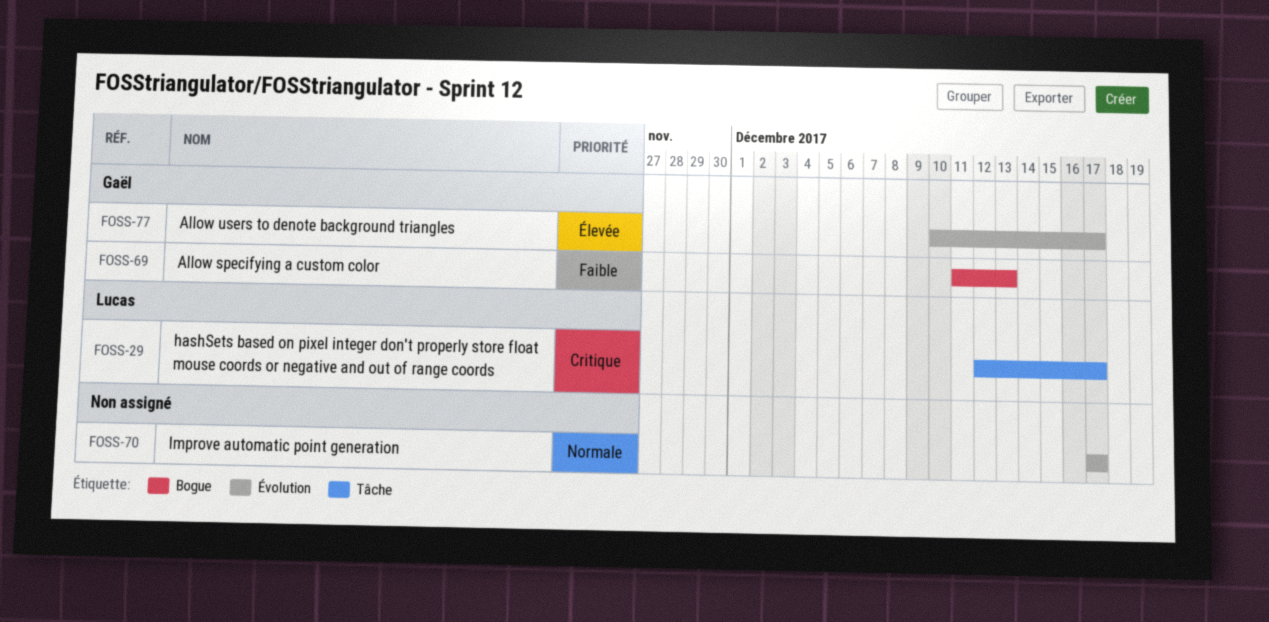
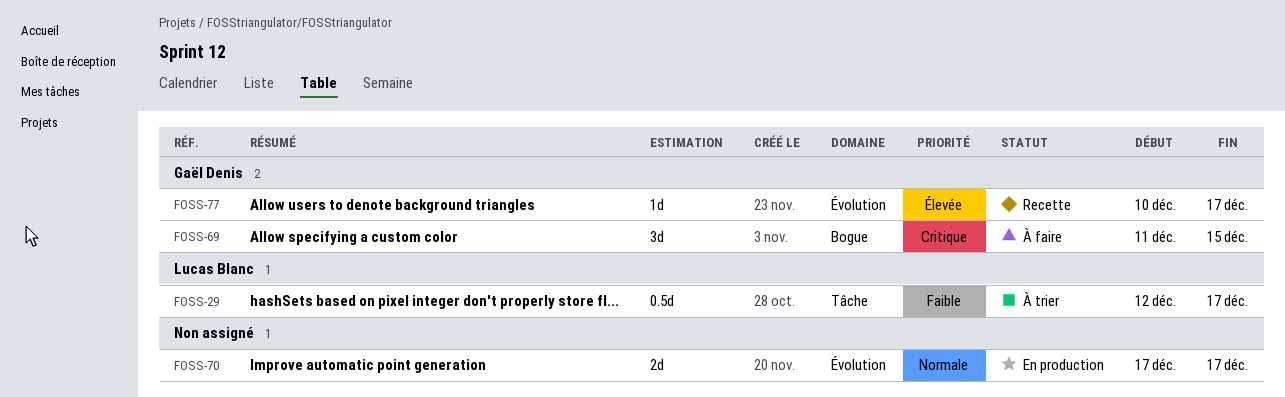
FOSS-29, priority: Critique -> Faible
FOSS-69, priority: Faible -> Critique
FOSS-69, due: Dec 13 -> Dec 15

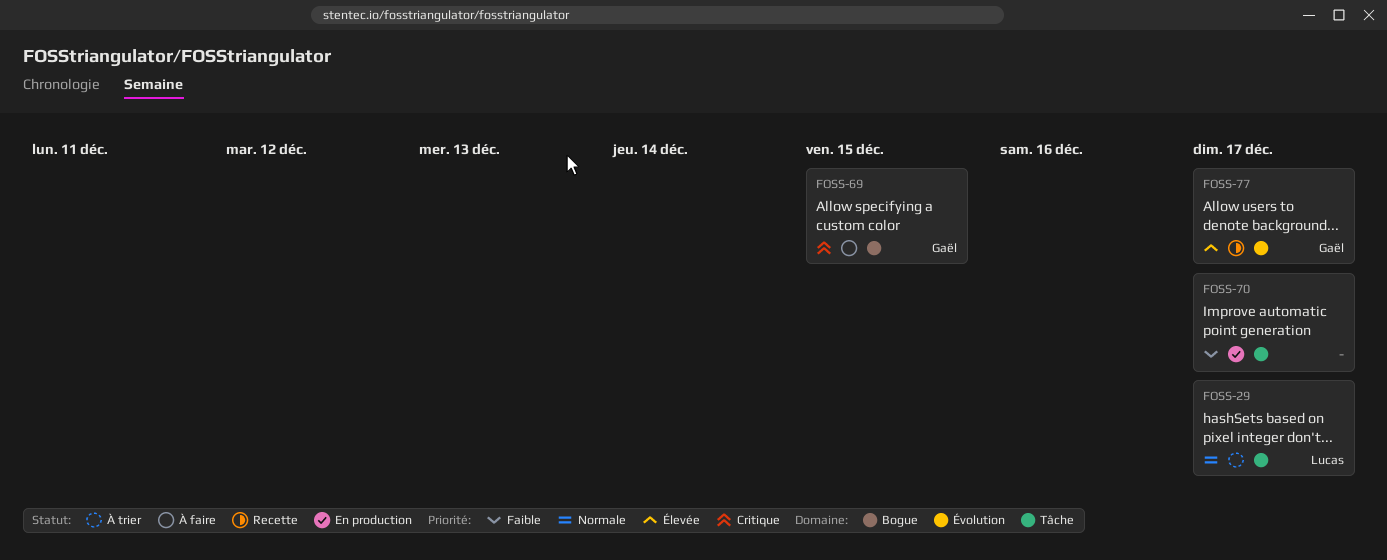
FOSS-29, priority: Faible -> Normale
FOSS-70, priority: Normale -> Faible
FOSS-70, label: Évolution -> Tâche

